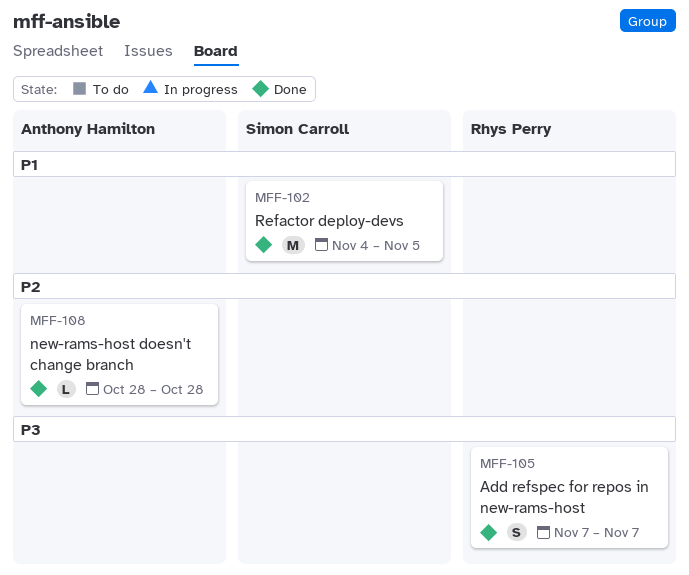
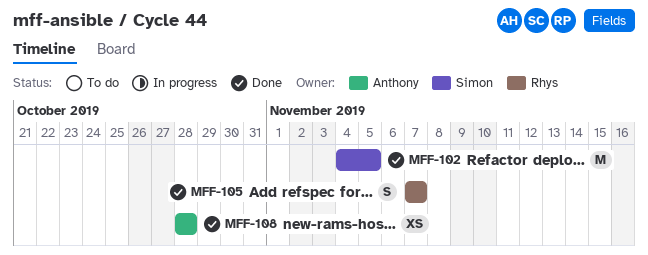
MFF-108, estimate: L -> XS

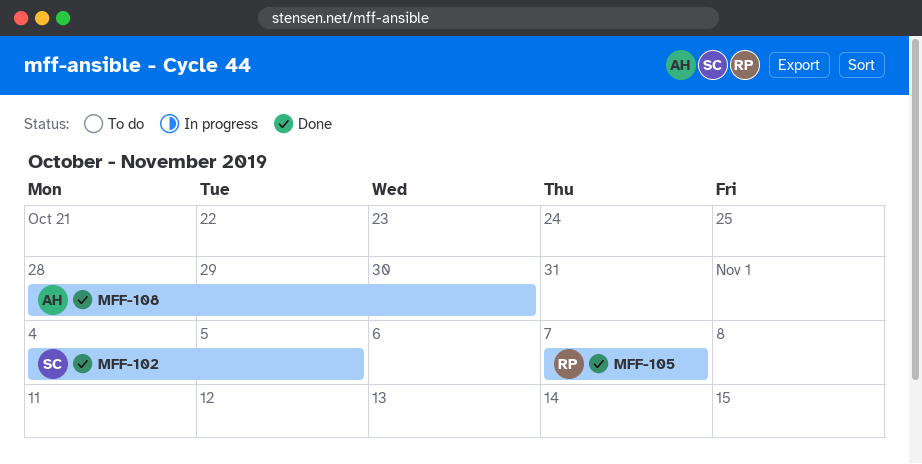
MFF-108, due: Oct 28 -> Oct 30

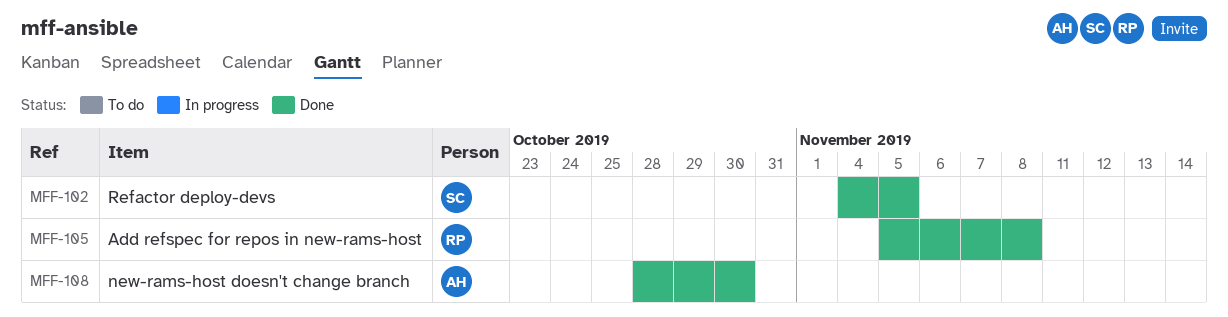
MFF-105, start: Nov 7 -> Nov 5
MFF-105, due: Nov 7 -> Nov 8

